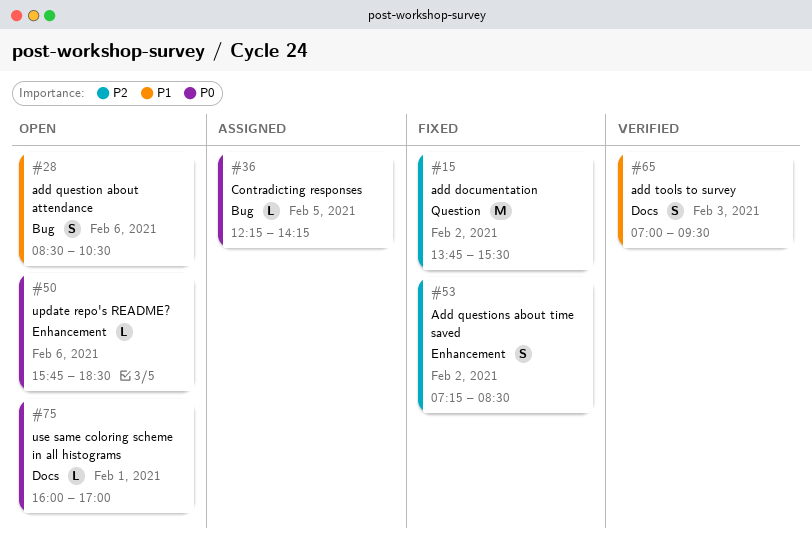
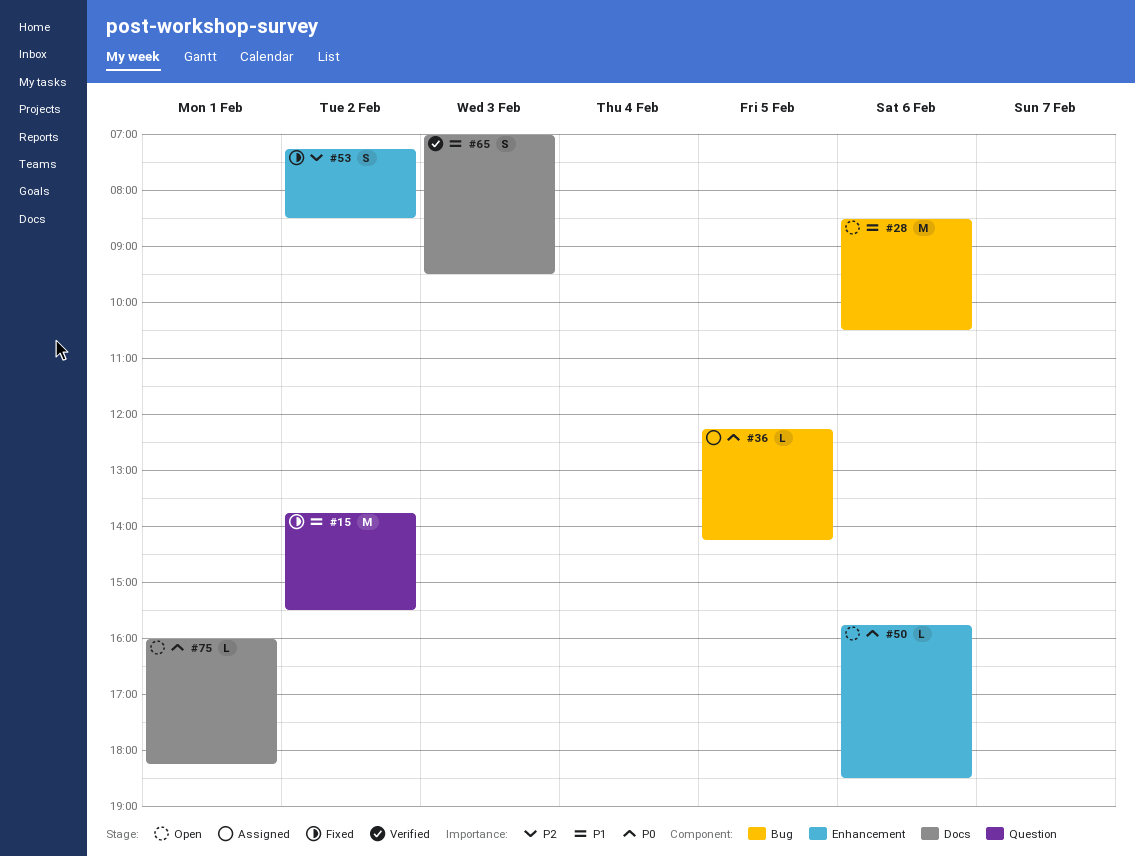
#15, priority: P2 -> P1
#28, estimate: S -> M
#75, ends: 17:00 -> 18:15

